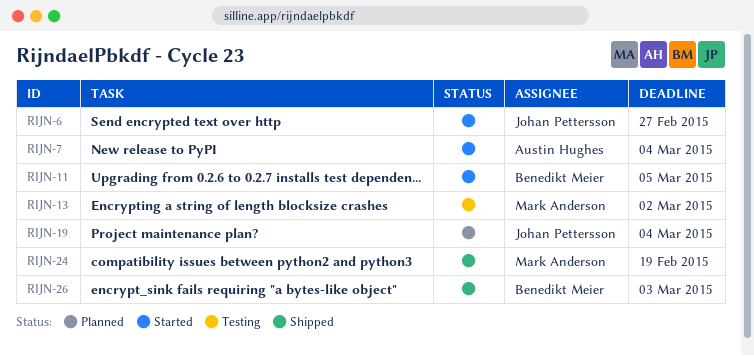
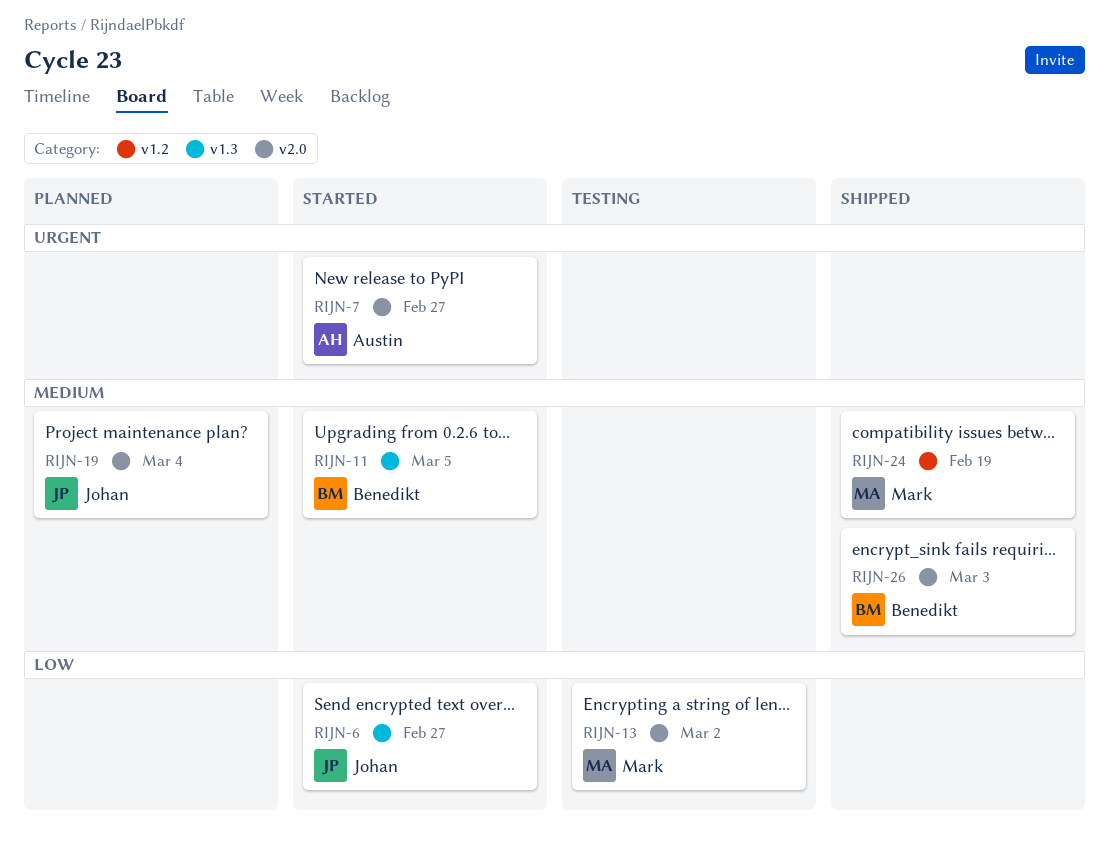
RIJN-7, due: Mar 4 -> Feb 27

